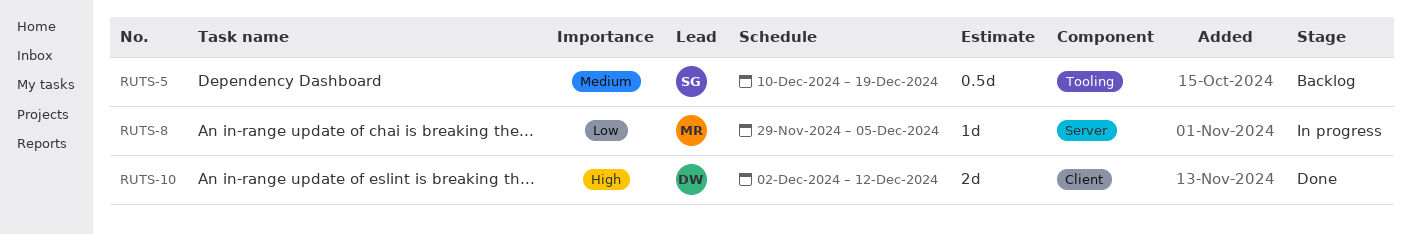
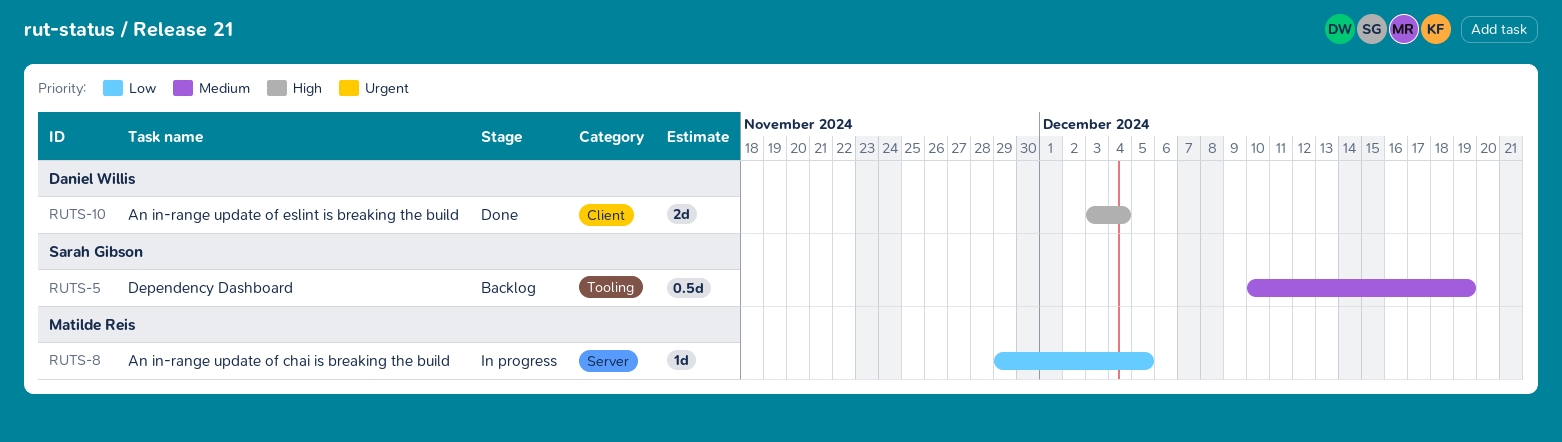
RUTS-10, start: Dec 2 -> Dec 3
RUTS-10, due: Dec 12 -> Dec 4

